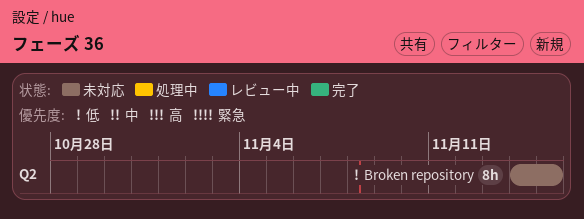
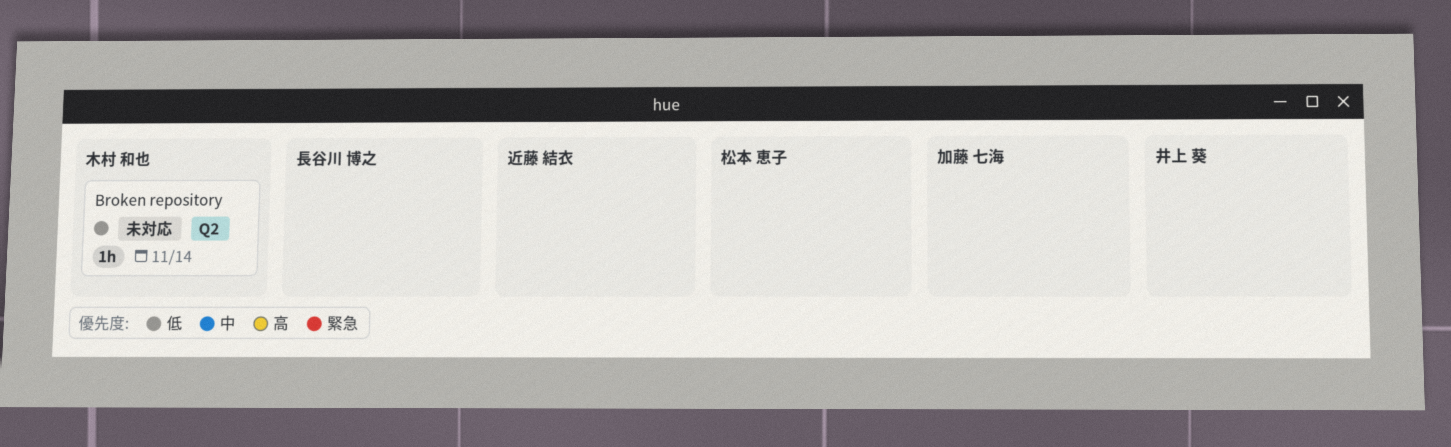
Broken repository, estimate: 8h -> 1h
Broken repository, due: Nov 15 -> Nov 14

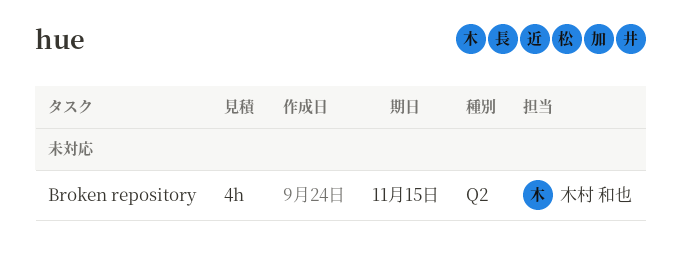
Broken repository, estimate: 1h -> 4h
Broken repository, due: Nov 14 -> Nov 15

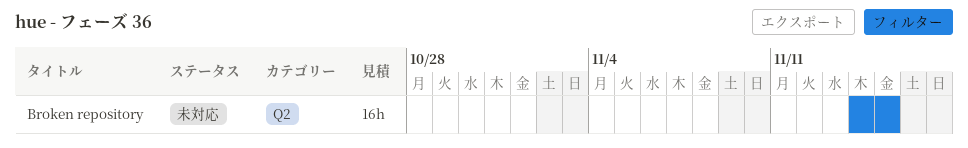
Broken repository, estimate: 4h -> 16h

